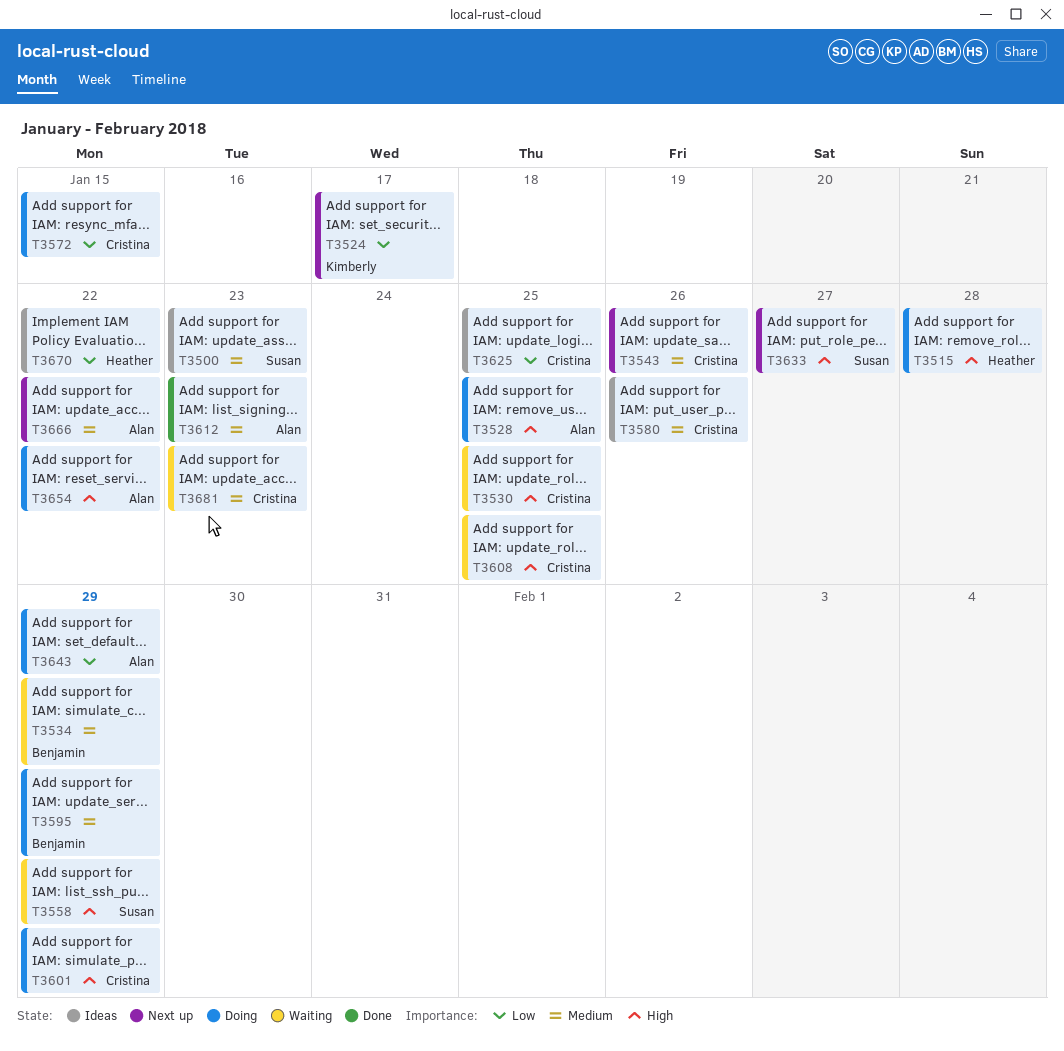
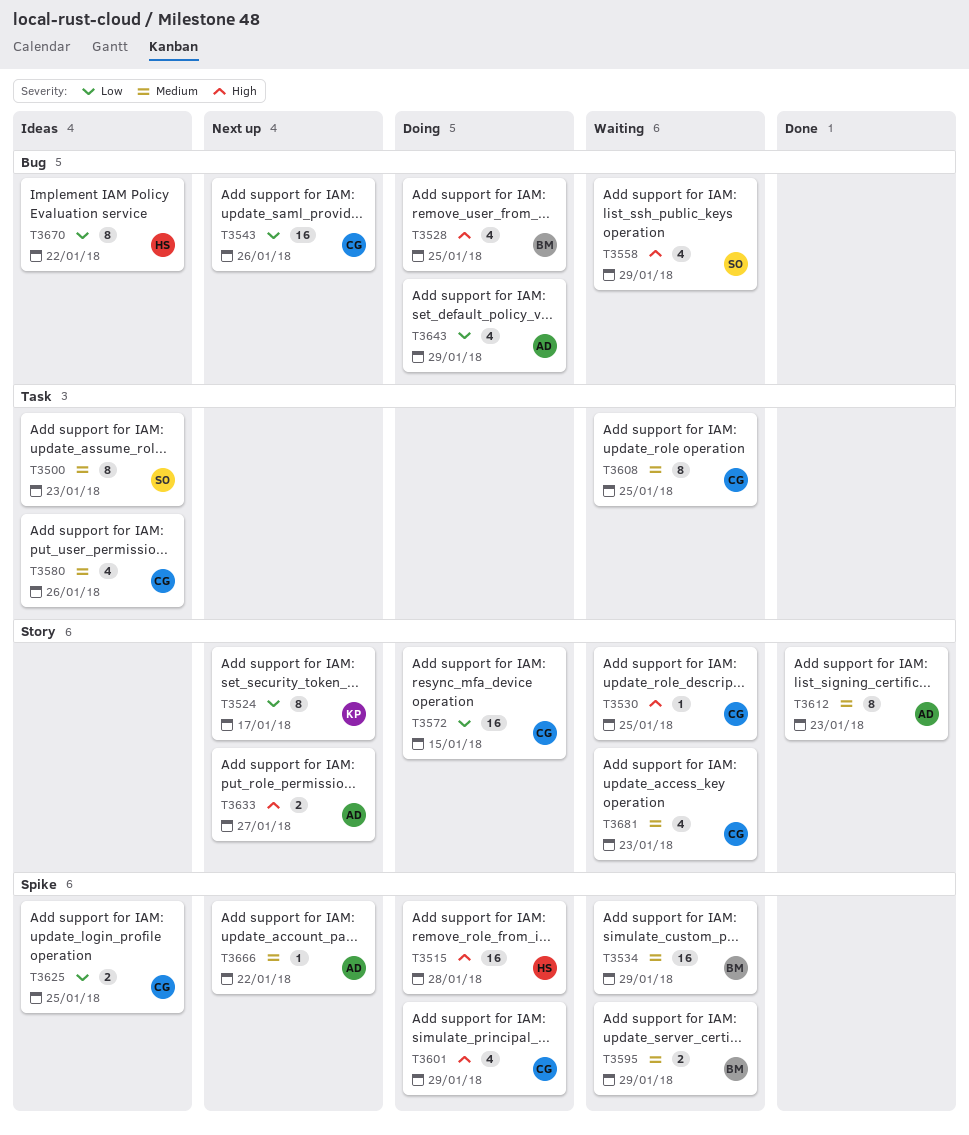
T3528, owner: Alan -> Benjamin
T3543, priority: Medium -> Low
T3595, status: Doing -> Waiting
T3608, priority: High -> Medium
T3633, owner: Susan -> Alan
T3654: present -> none

